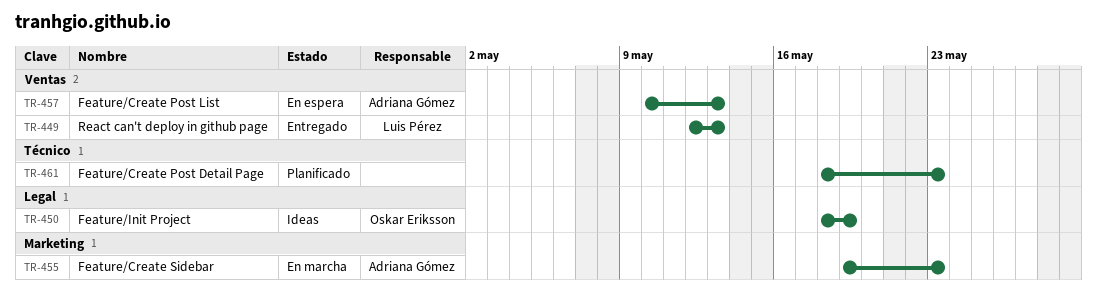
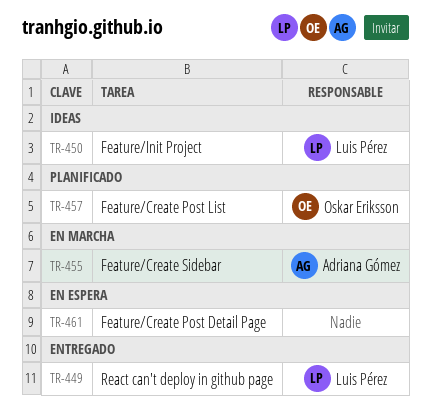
TR-450, owner: Oskar Eriksson -> Luis Pérez
TR-457, status: En espera -> Planificado
TR-457, owner: Adriana Gómez -> Oskar Eriksson
TR-461, status: Planificado -> En espera

